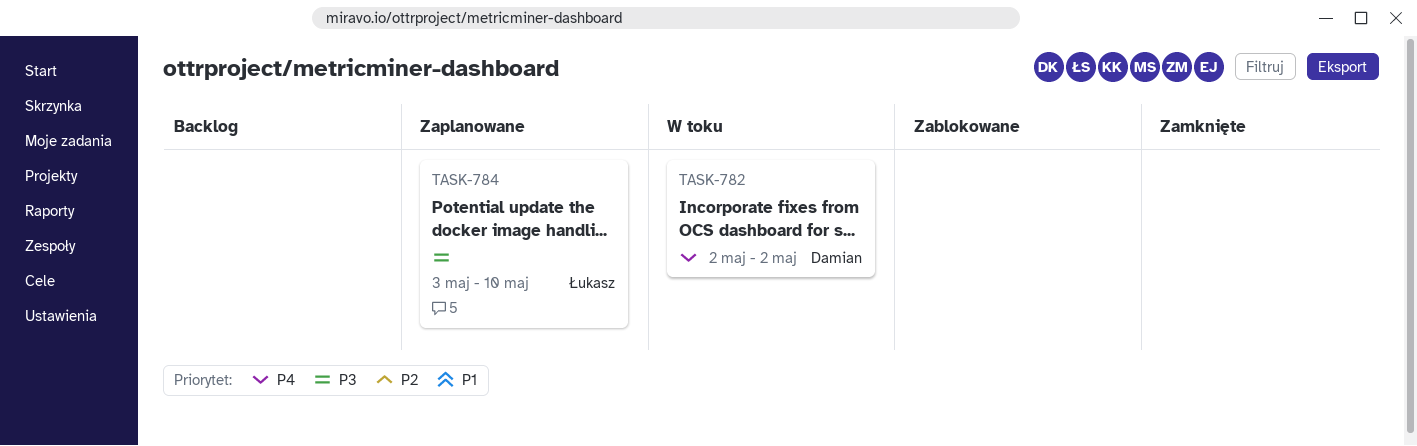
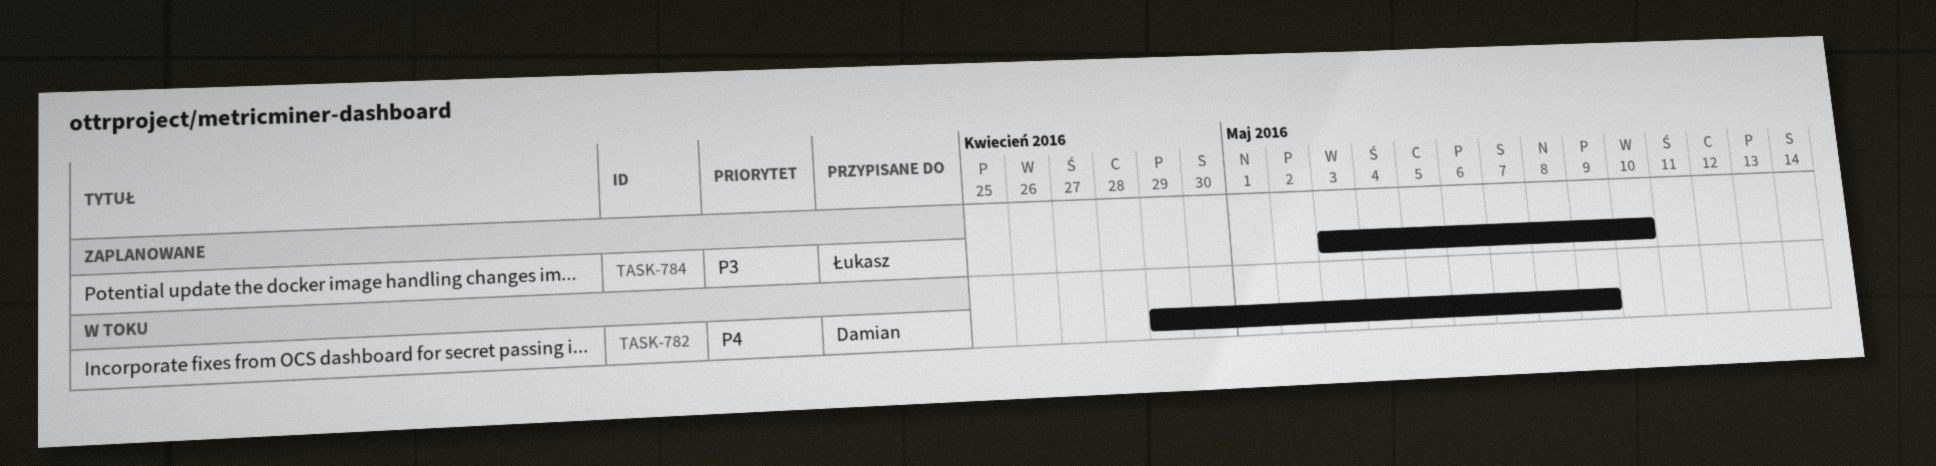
TASK-782, start: May 2 -> Apr 29
TASK-782, due: May 2 -> May 9

